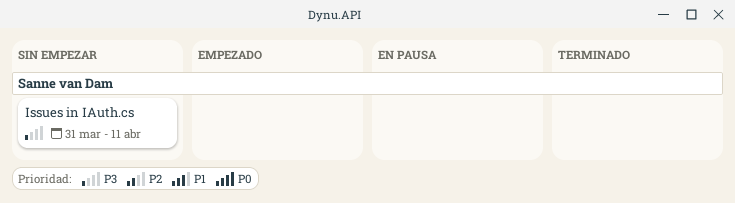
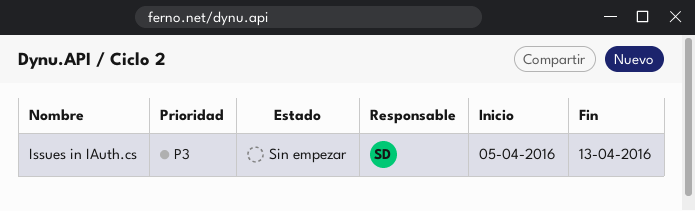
Issues in IAuth.cs, start: Mar 31 -> Apr 5
Issues in IAuth.cs, due: Apr 11 -> Apr 13

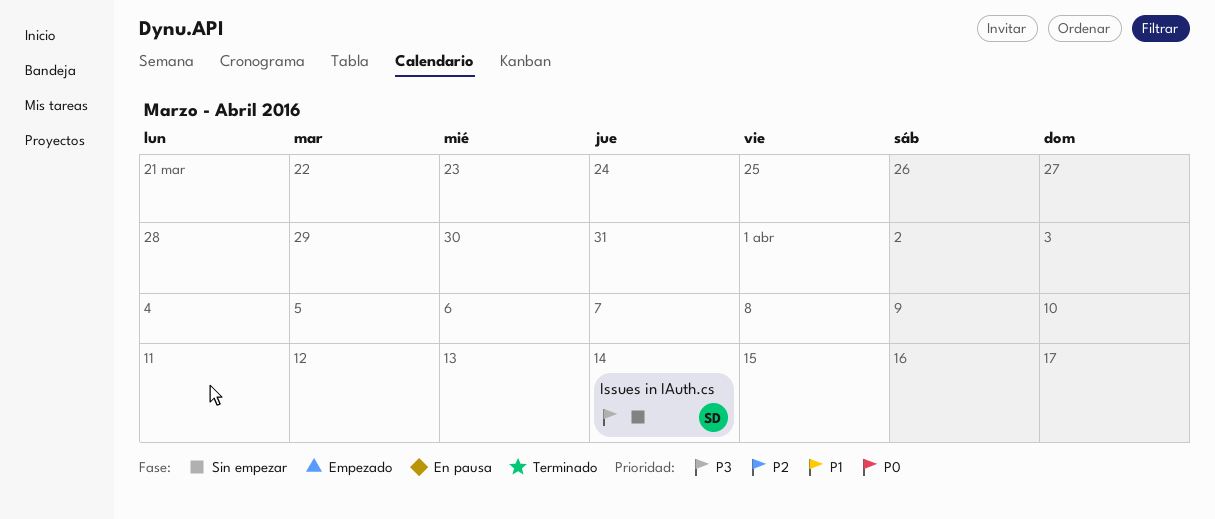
Issues in IAuth.cs, due: Apr 13 -> Apr 14

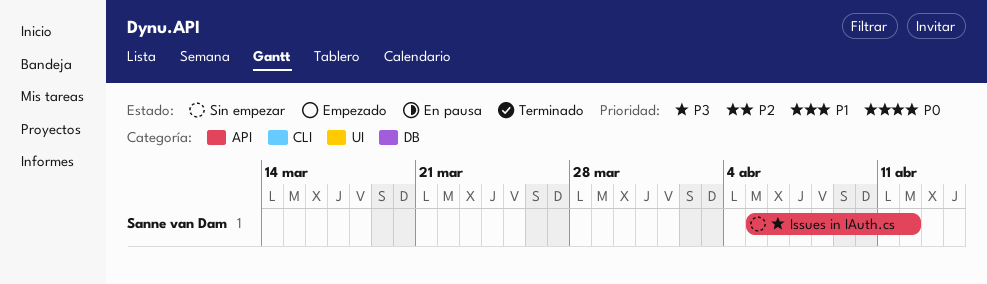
Issues in IAuth.cs, due: Apr 14 -> Apr 12

